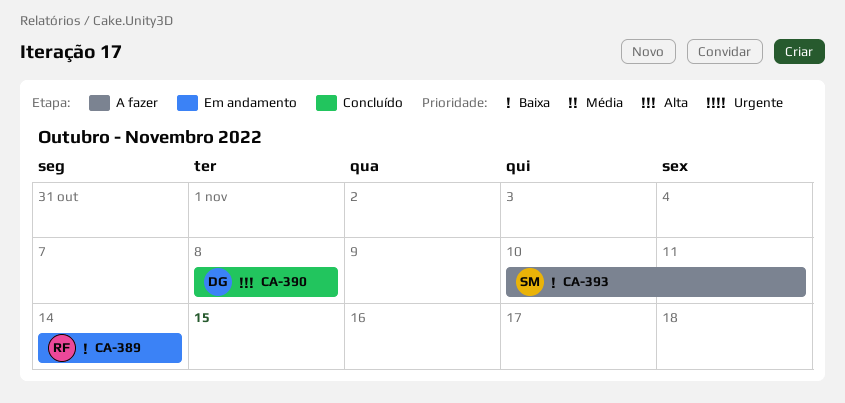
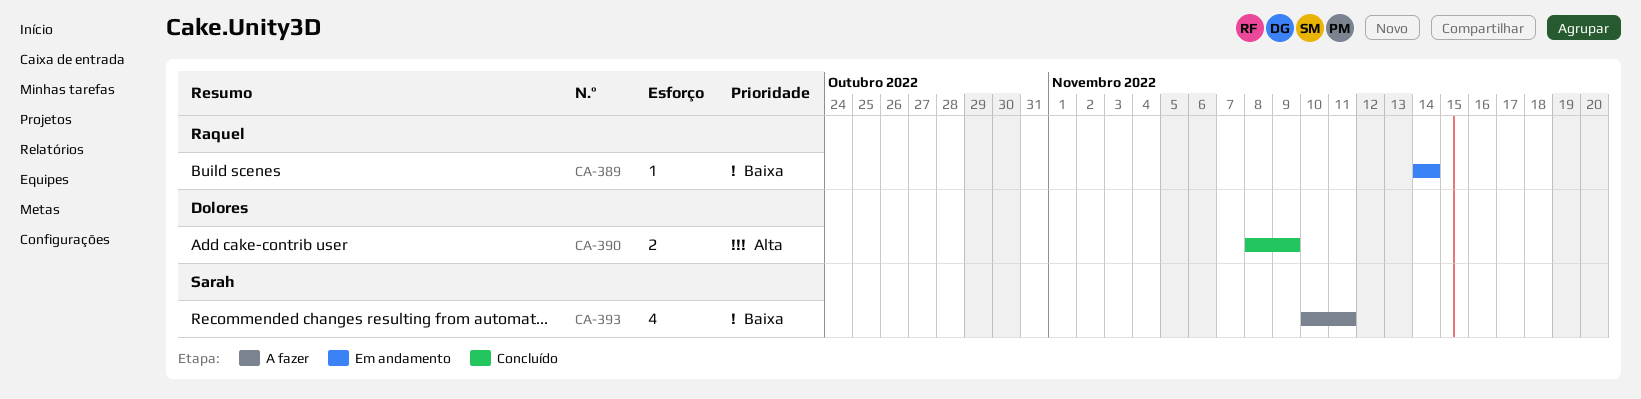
CA-390, due: Nov 8 -> Nov 9

